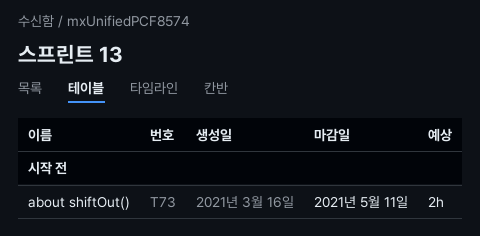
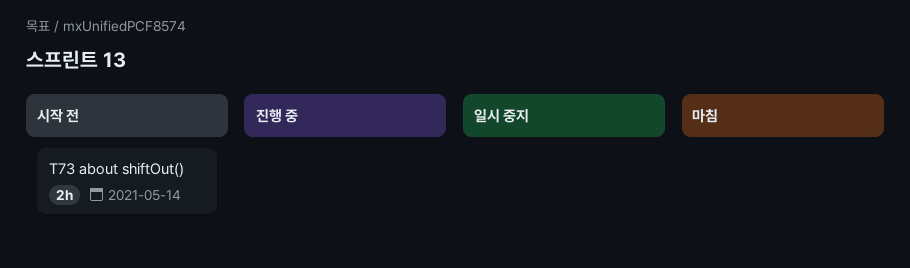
T73, due: May 11 -> May 14

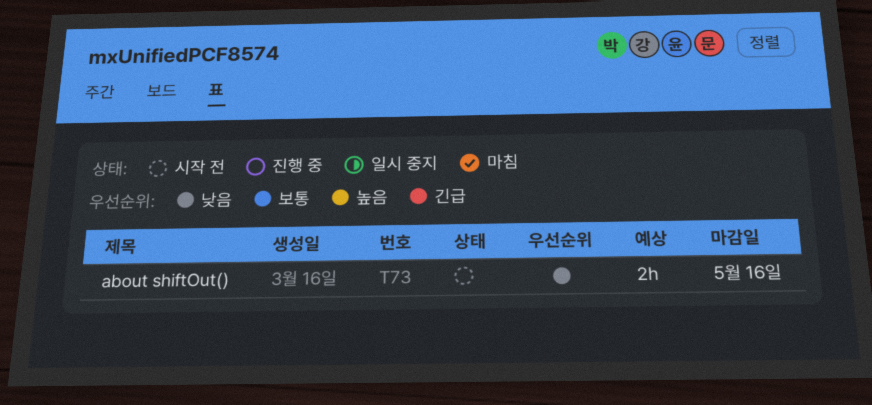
T73, due: May 14 -> May 16

